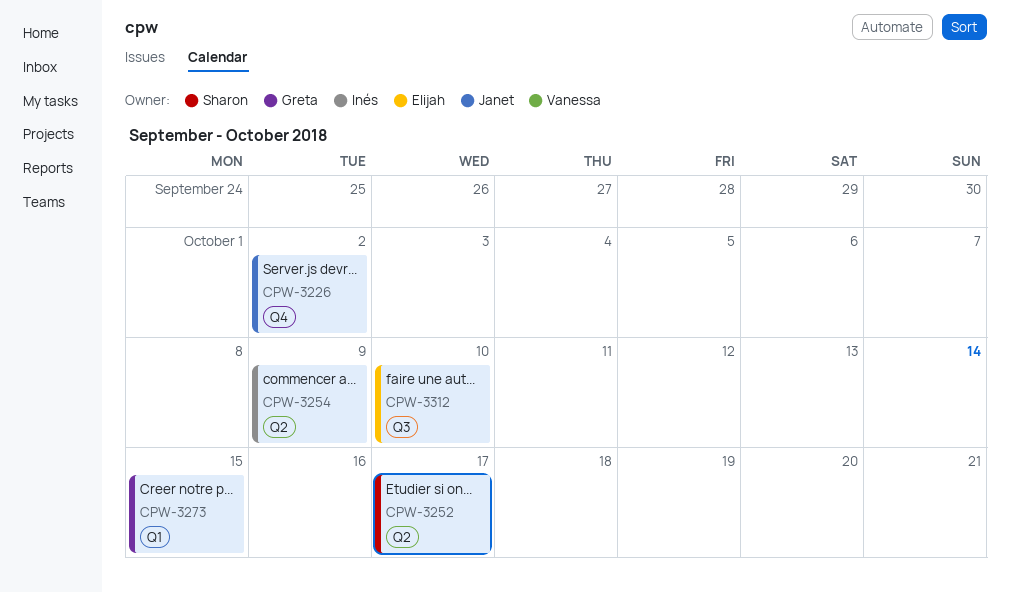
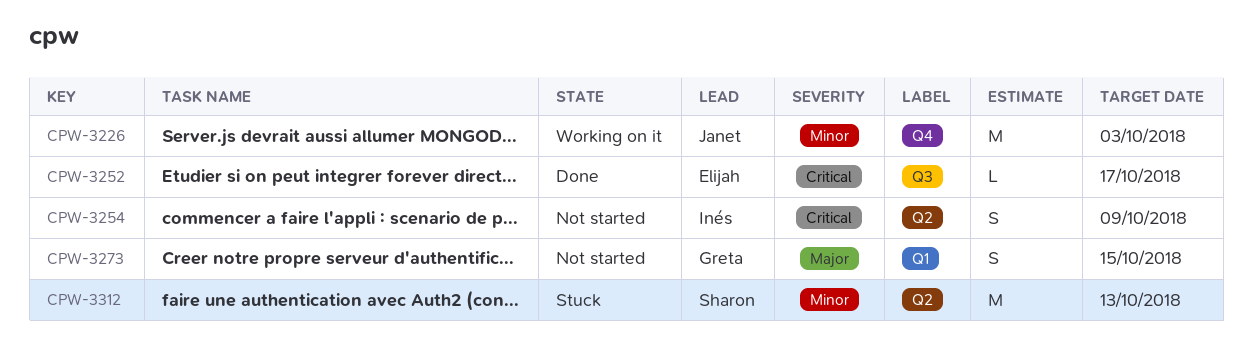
CPW-3226, due: Oct 2 -> Oct 3
CPW-3252, owner: Sharon -> Elijah
CPW-3252, label: Q2 -> Q3
CPW-3312, owner: Elijah -> Sharon
CPW-3312, label: Q3 -> Q2
CPW-3312, due: Oct 10 -> Oct 13

